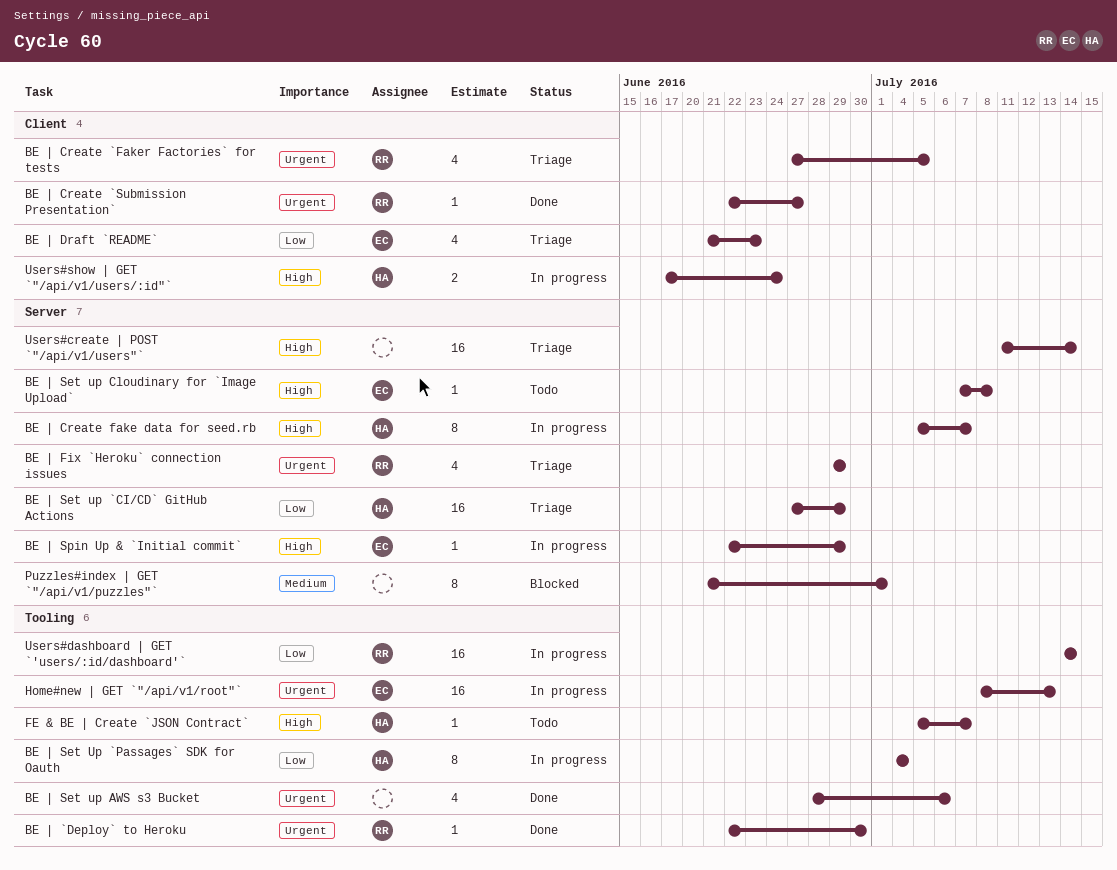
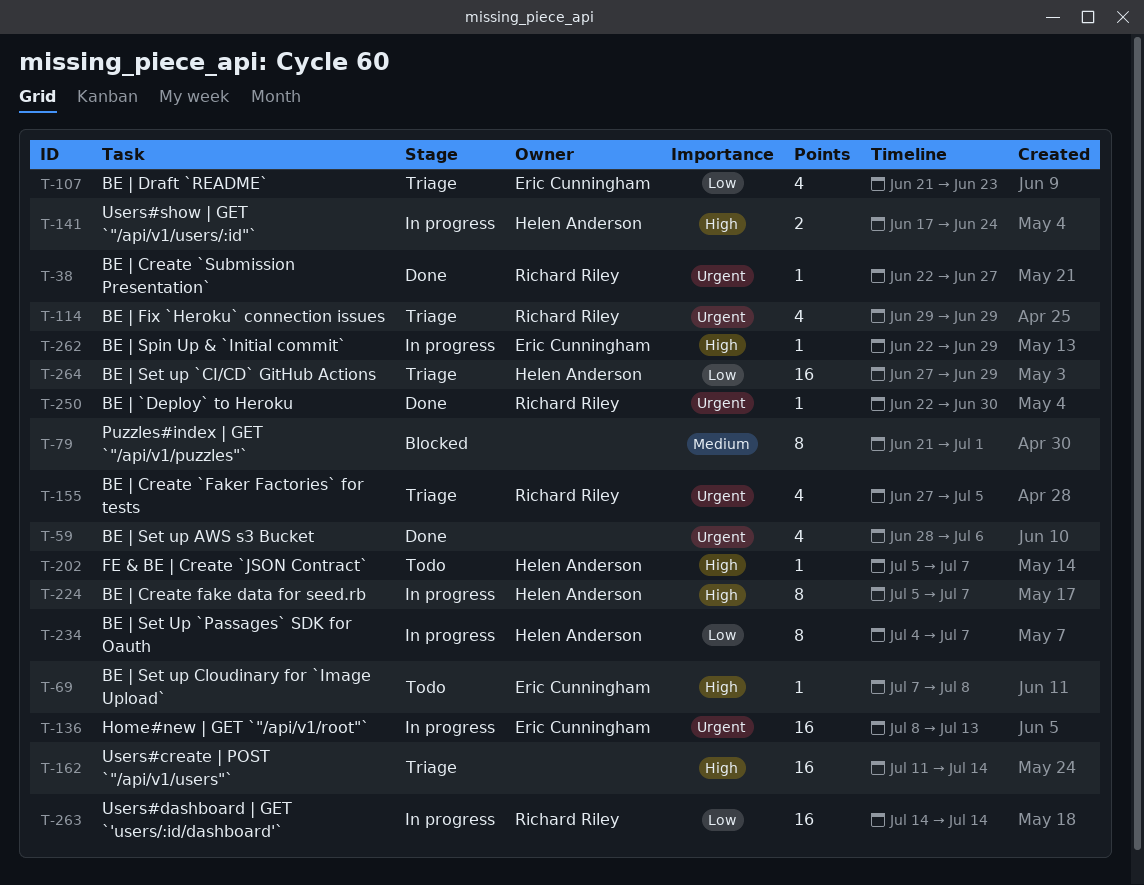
BE | Set Up `Passages` SDK for Oauth, due: Jul 4 -> Jul 7

